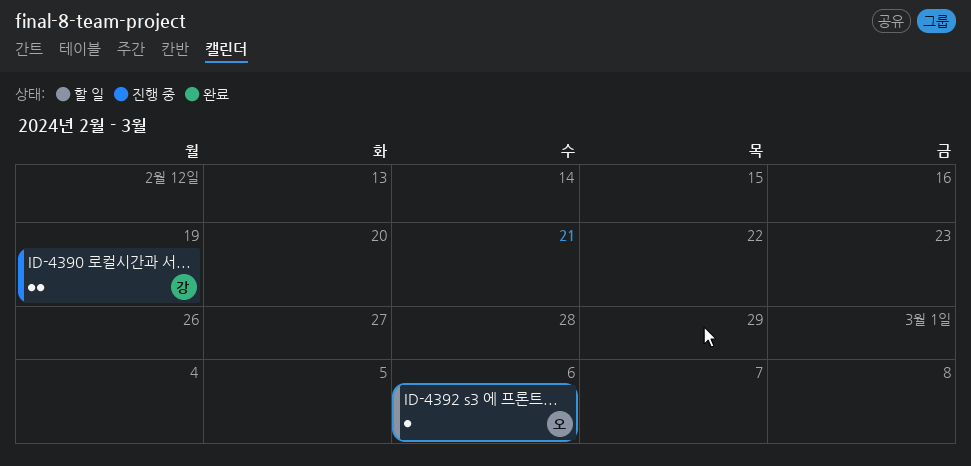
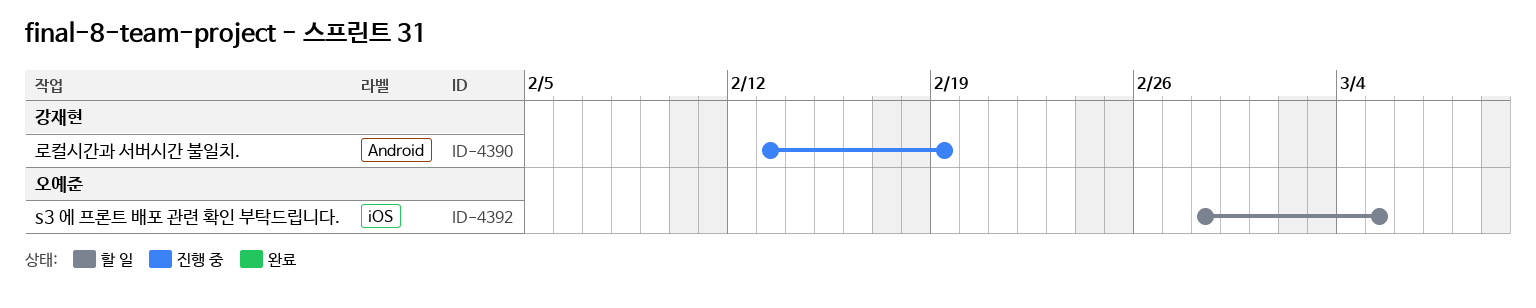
ID-4392, due: Mar 6 -> Mar 5

